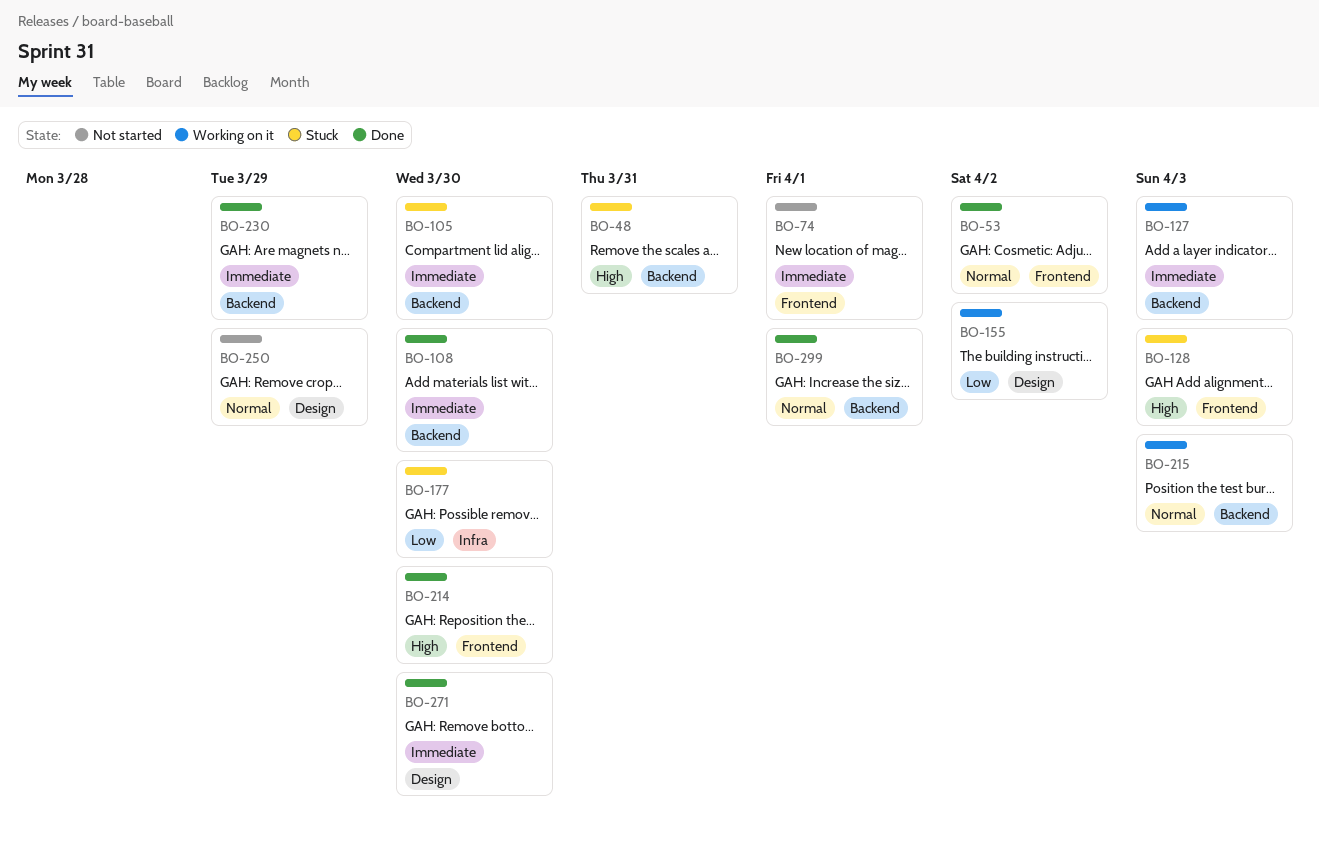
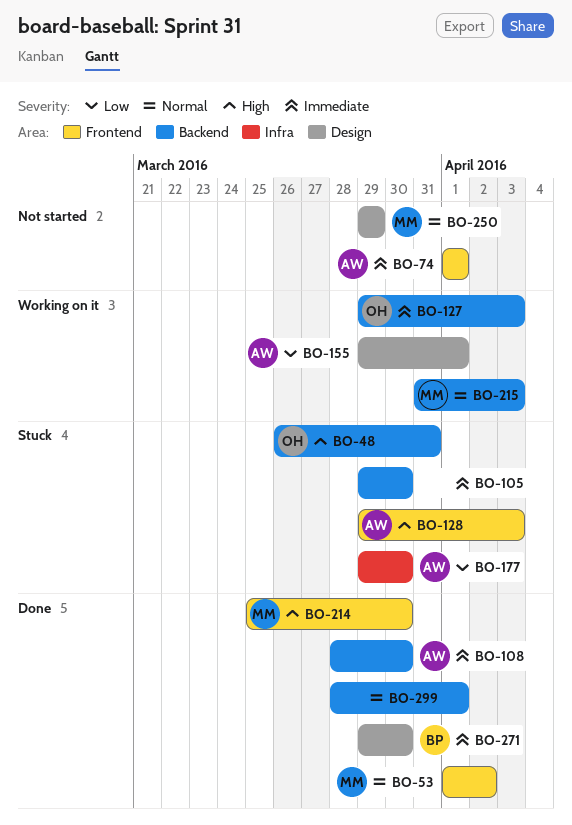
BO-155, due: Apr 2 -> Apr 1
BO-230: present -> none

